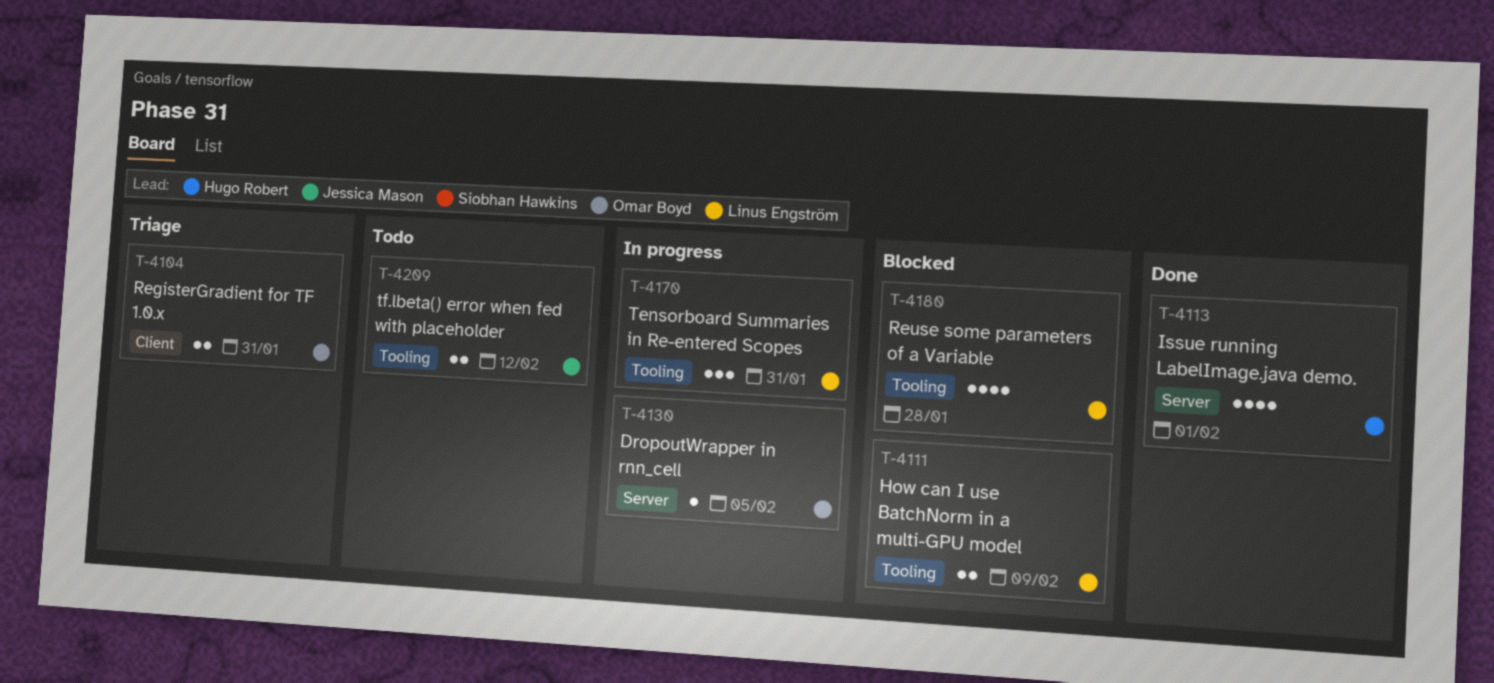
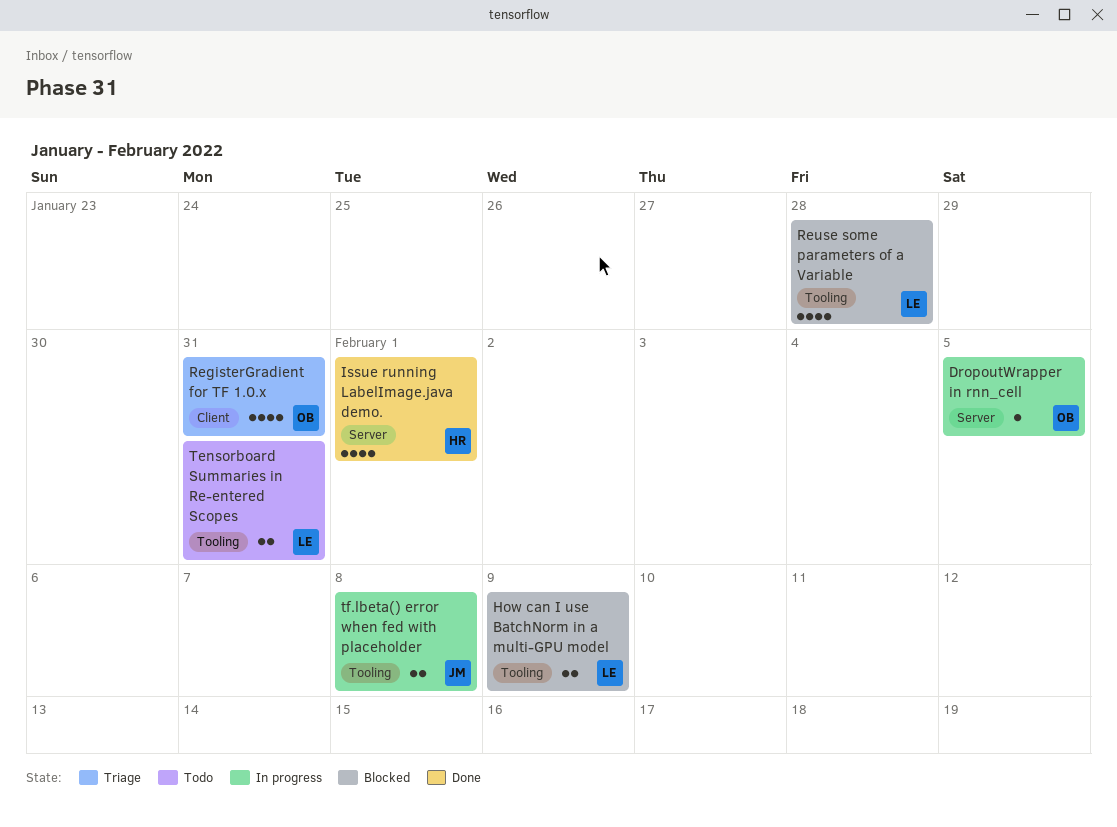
RegisterGradient for TF 1.0.x, estimate: 2 -> 4
Tensorboard Summaries in Re-entered Scopes, status: In progress -> Todo
Tensorboard Summaries in Re-entered Scopes, estimate: 3 -> 2
tf.lbeta() error when fed with placeholder, status: Todo -> In progress
tf.lbeta() error when fed with placeholder, due: Feb 12 -> Feb 8

